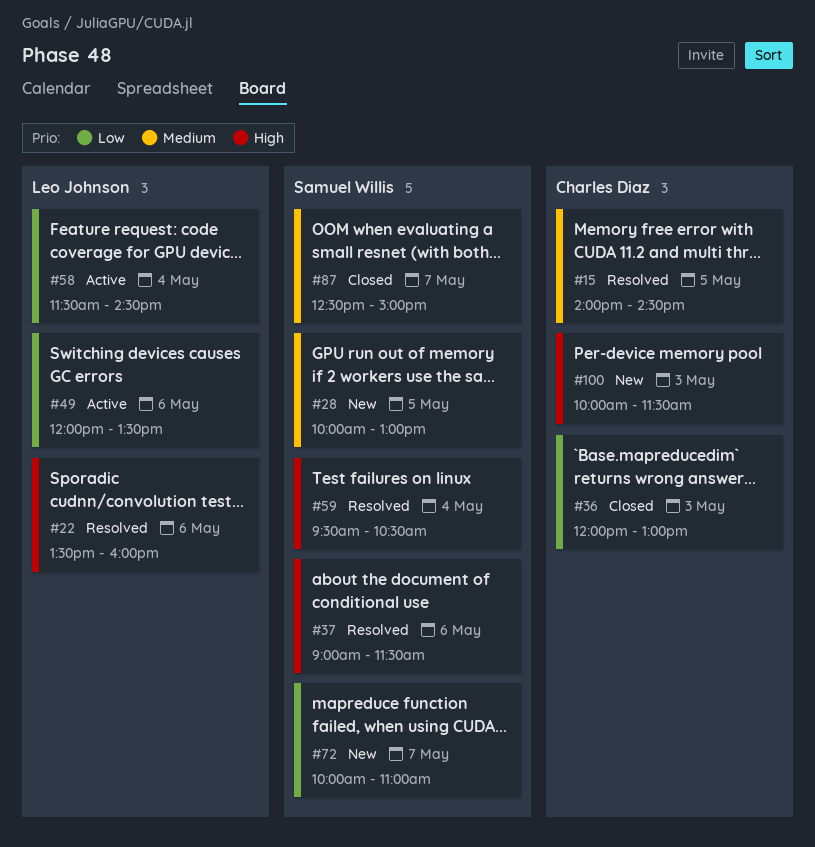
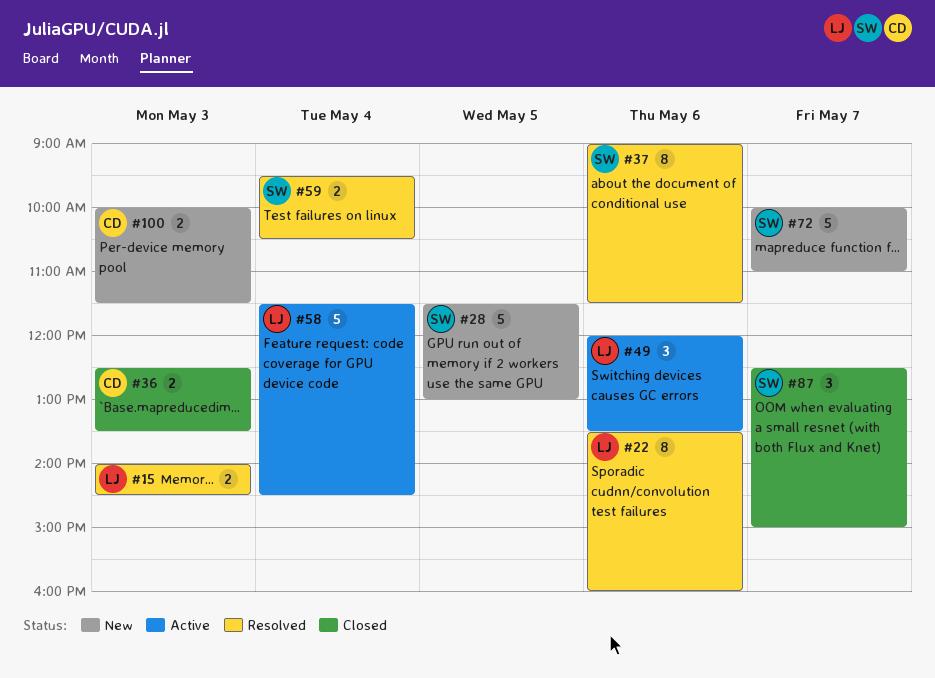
#15, owner: Charles Diaz -> Leo Johnson
#15, day: May 5 -> May 3
#28, begins: 10:00 -> 11:30
#36, begins: 12:00 -> 12:30
#36, ends: 13:00 -> 13:30

